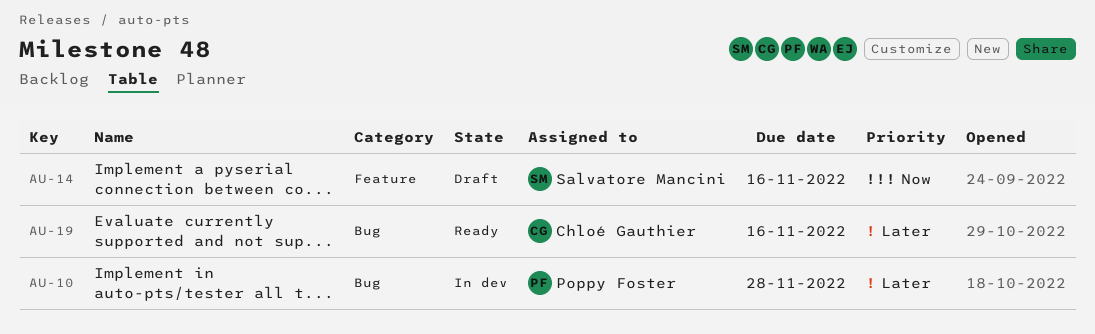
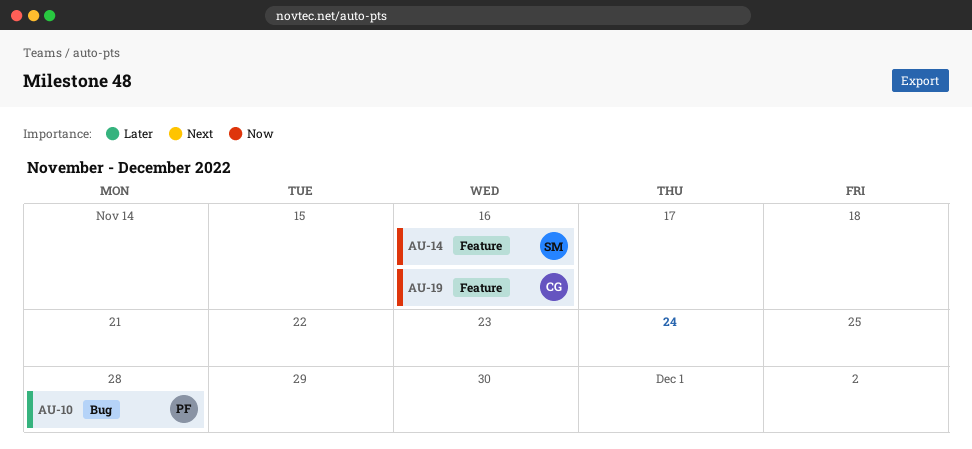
AU-19, priority: Later -> Now
AU-19, label: Bug -> Feature

